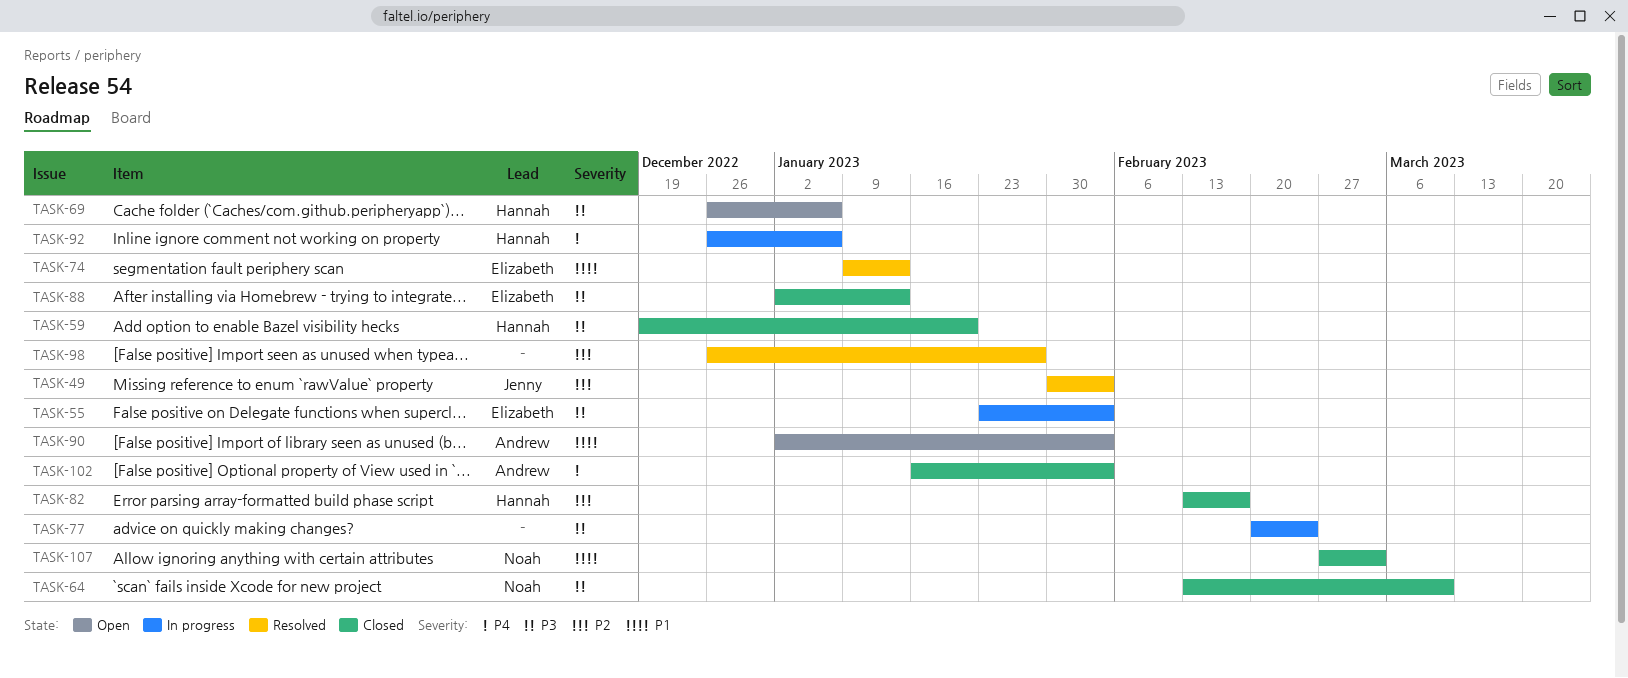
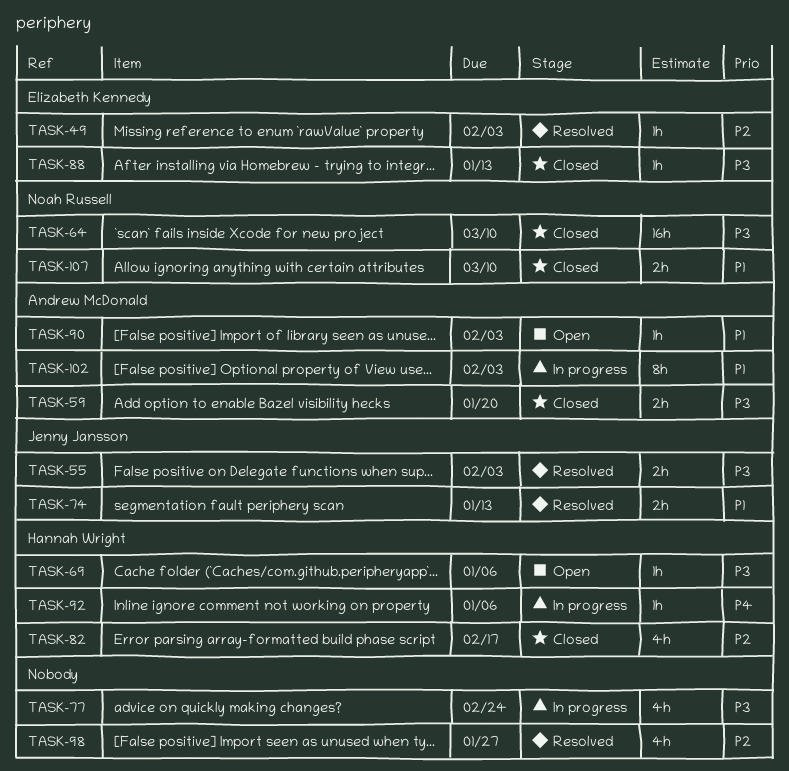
TASK-49, owner: Jenny Jansson -> Elizabeth Kennedy
TASK-55, status: In progress -> Resolved
TASK-55, owner: Elizabeth Kennedy -> Jenny Jansson
TASK-59, owner: Hannah Wright -> Andrew McDonald
TASK-74, owner: Elizabeth Kennedy -> Jenny Jansson
TASK-102, status: Closed -> In progress
TASK-102, priority: P4 -> P1
TASK-107, due: Mar 3 -> Mar 10

